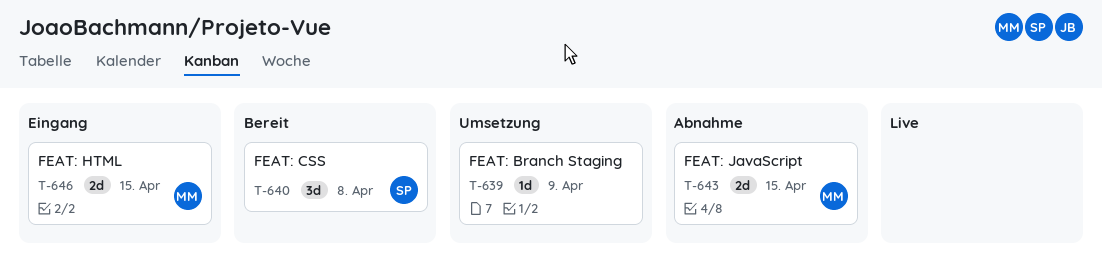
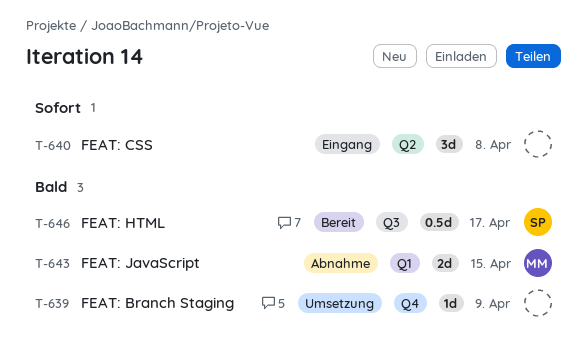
T-640, status: Bereit -> Eingang
T-640, owner: SP -> none
T-646, status: Eingang -> Bereit
T-646, owner: MM -> SP
T-646, estimate: 2d -> 0.5d
T-646, due: Apr 15 -> Apr 17

